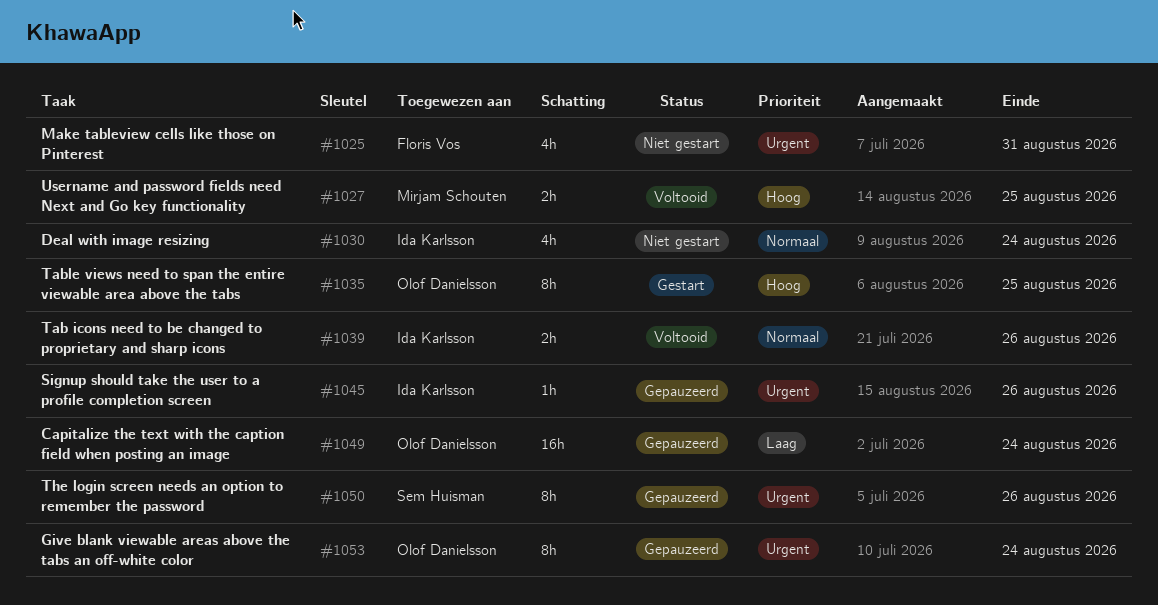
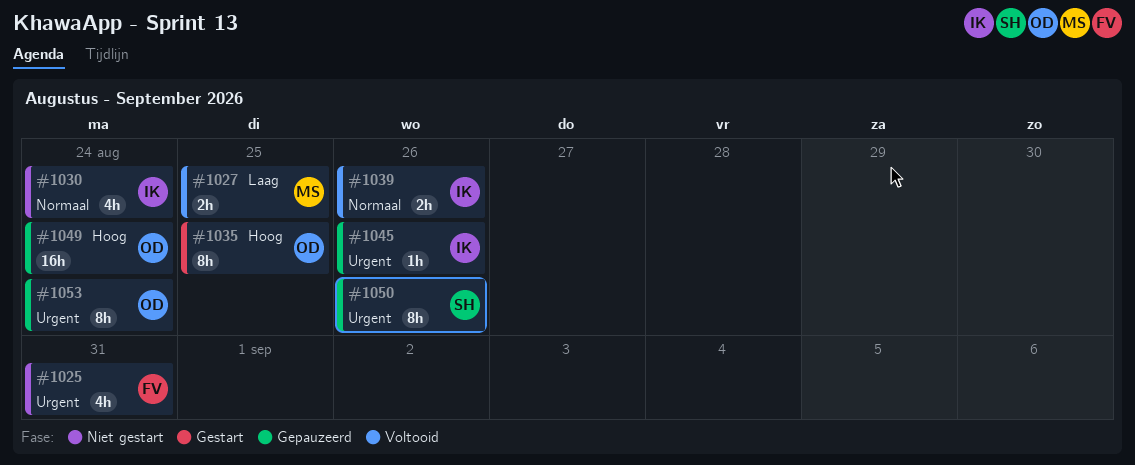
#1027, priority: Hoog -> Laag
#1049, priority: Laag -> Hoog

